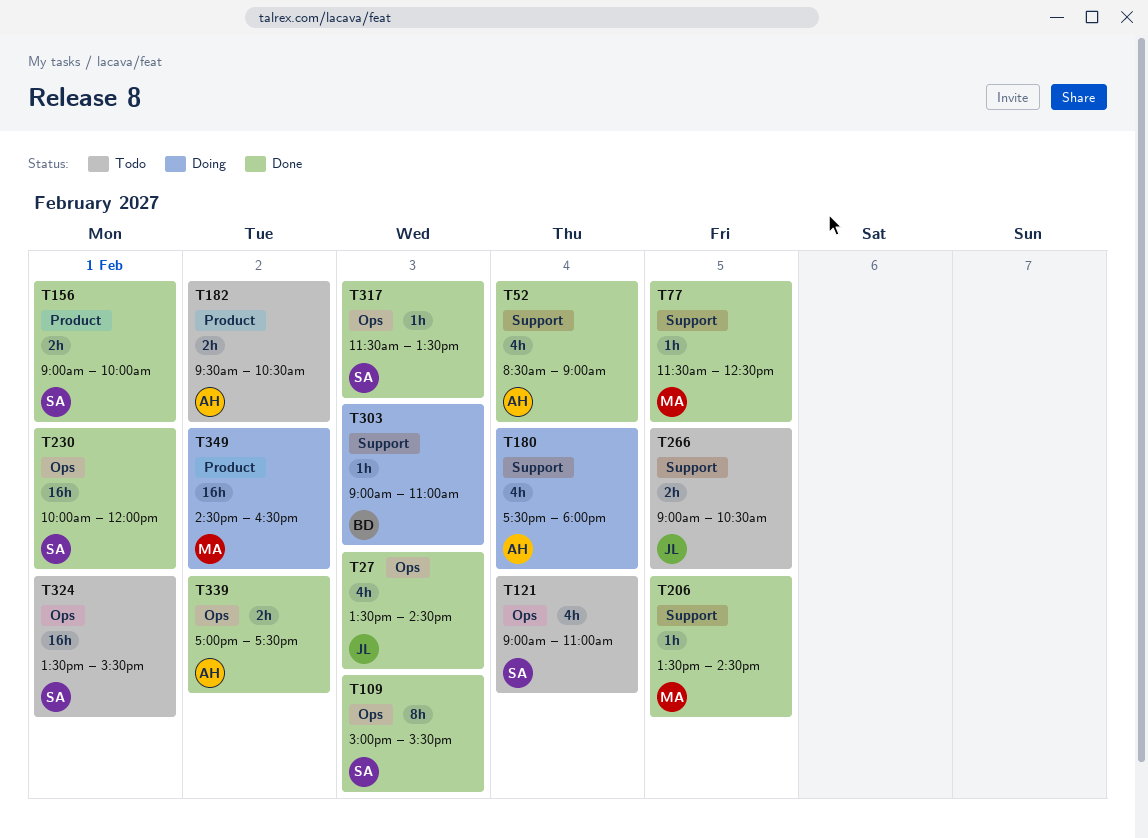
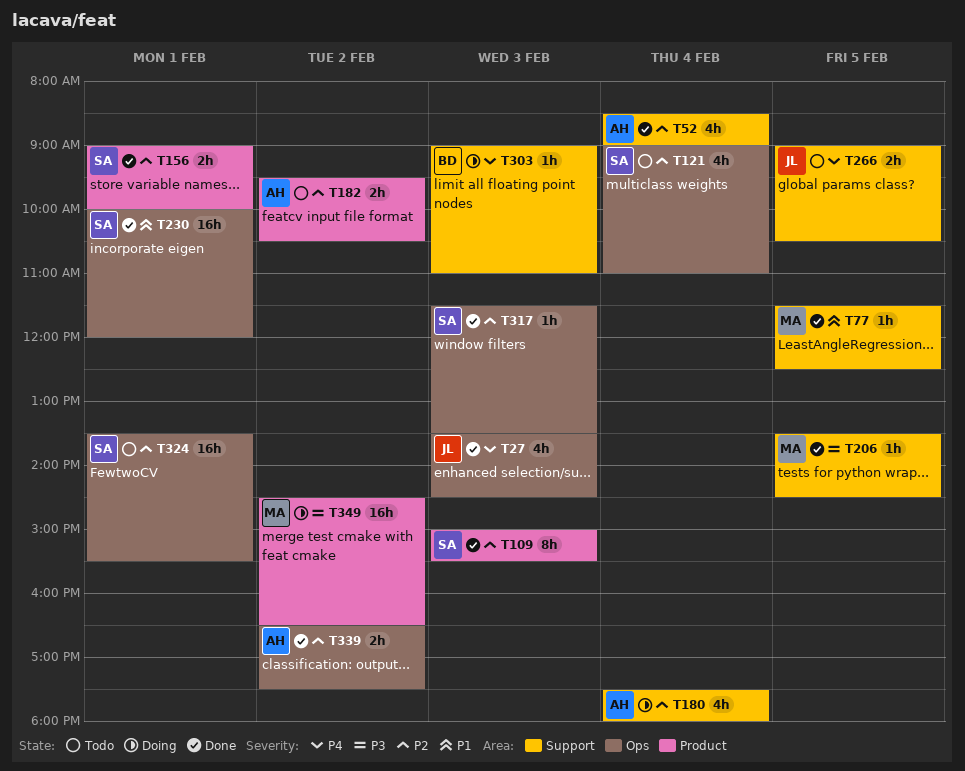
T109, label: Ops -> Product
T339, begins: 17:00 -> 16:30

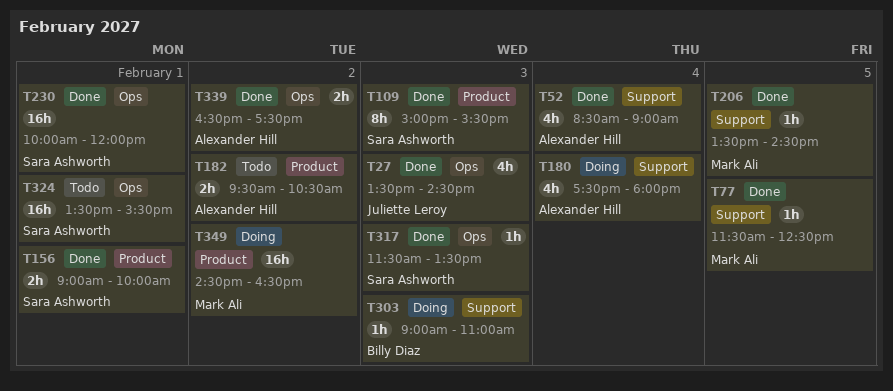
T121: present -> none
T266: present -> none

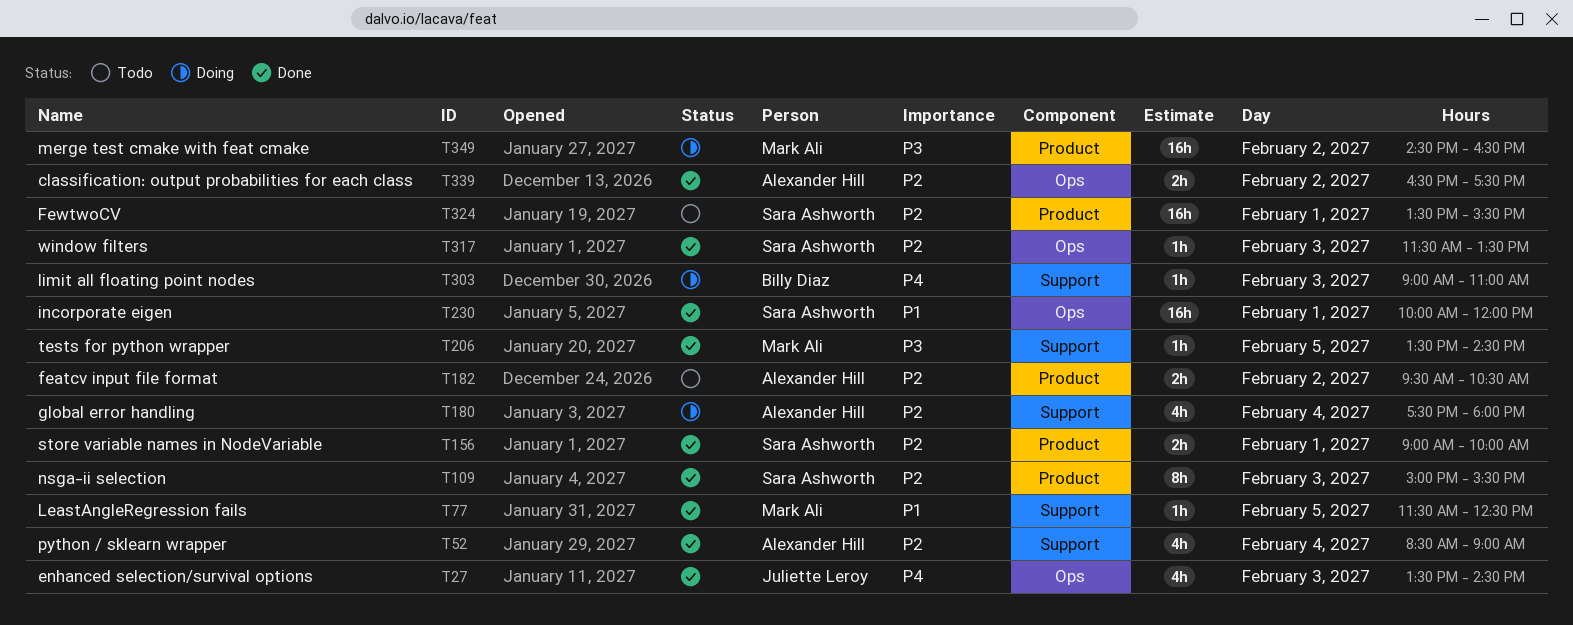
T324, label: Ops -> Product

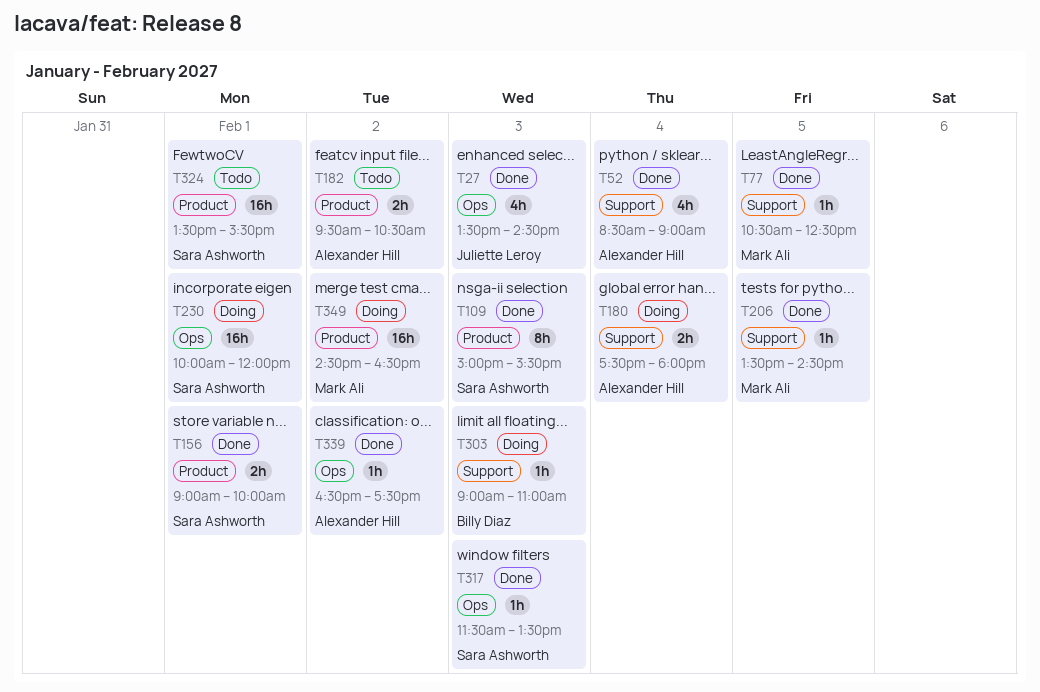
T77, begins: 11:30 -> 10:30
T180, estimate: 4h -> 2h
T230, status: Done -> Doing
T339, estimate: 2h -> 1h

